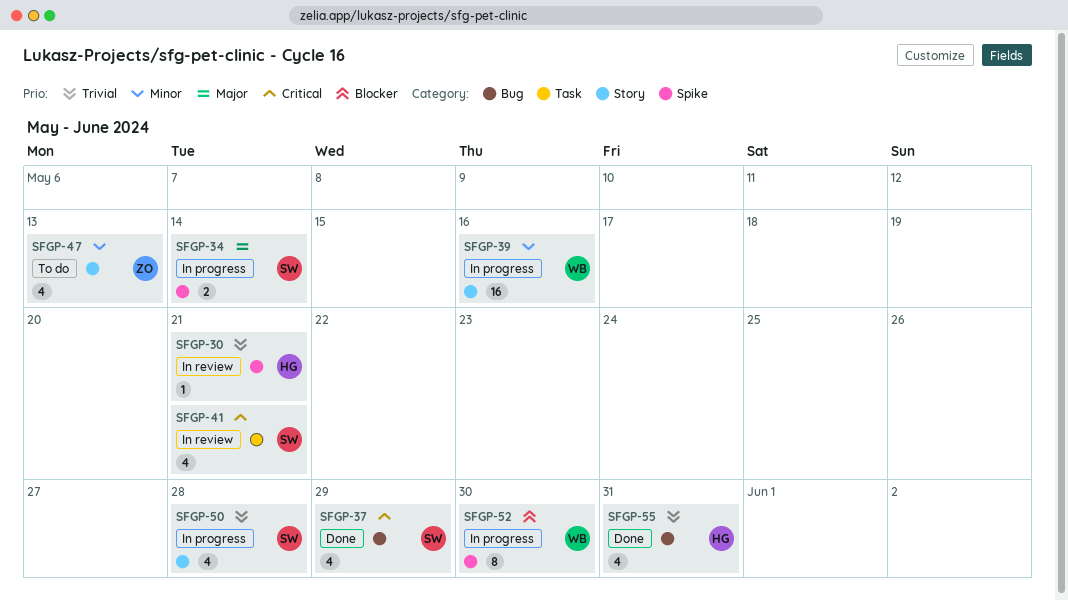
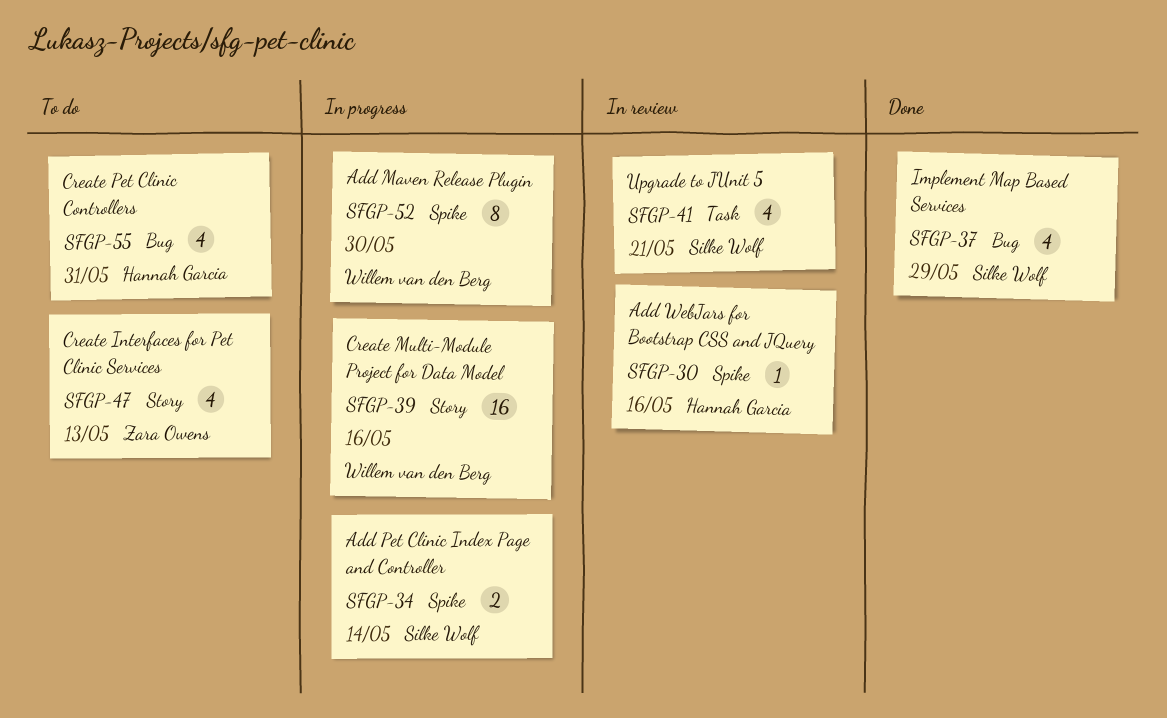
SFGP-30, due: May 21 -> May 16
SFGP-50: present -> none
SFGP-55, status: Done -> To do

